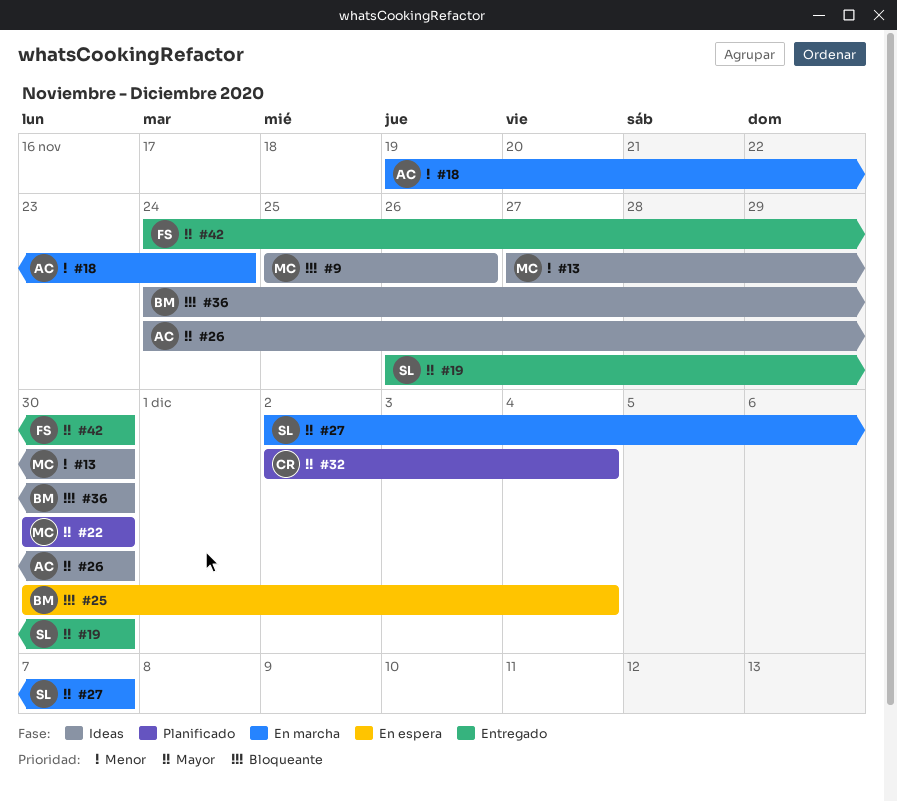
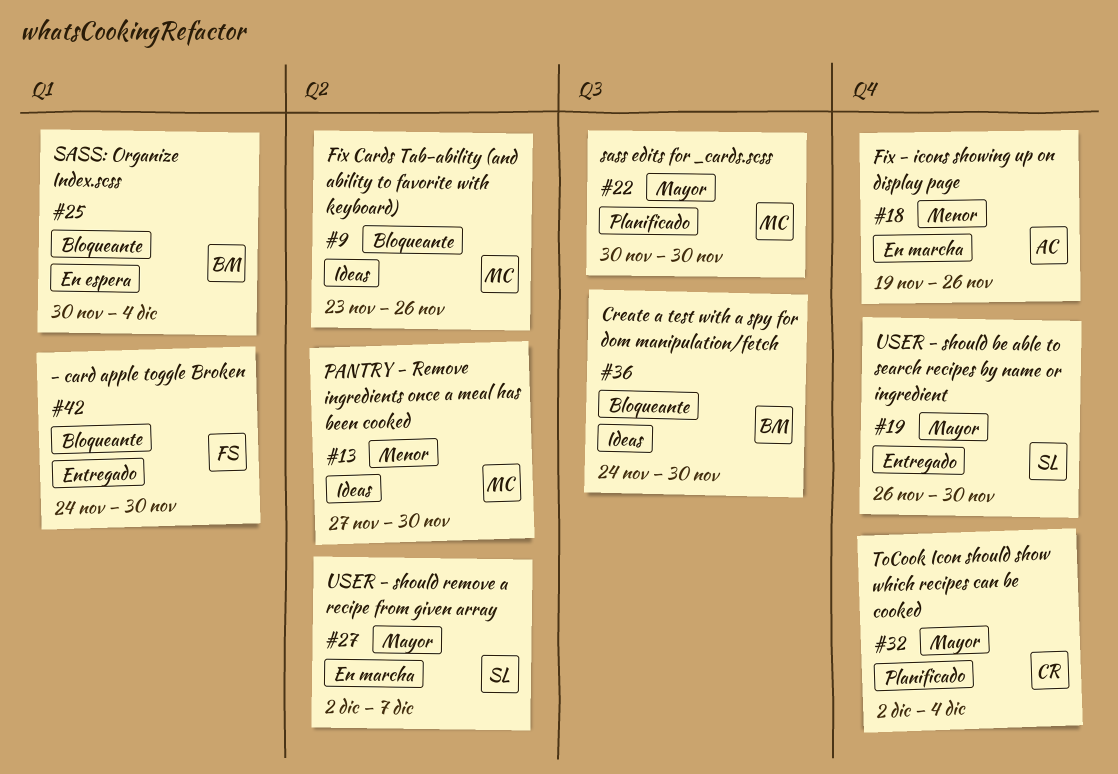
#9, start: Nov 25 -> Nov 23
#18, due: Nov 24 -> Nov 26
#26: present -> none
#42, priority: Mayor -> Bloqueante

